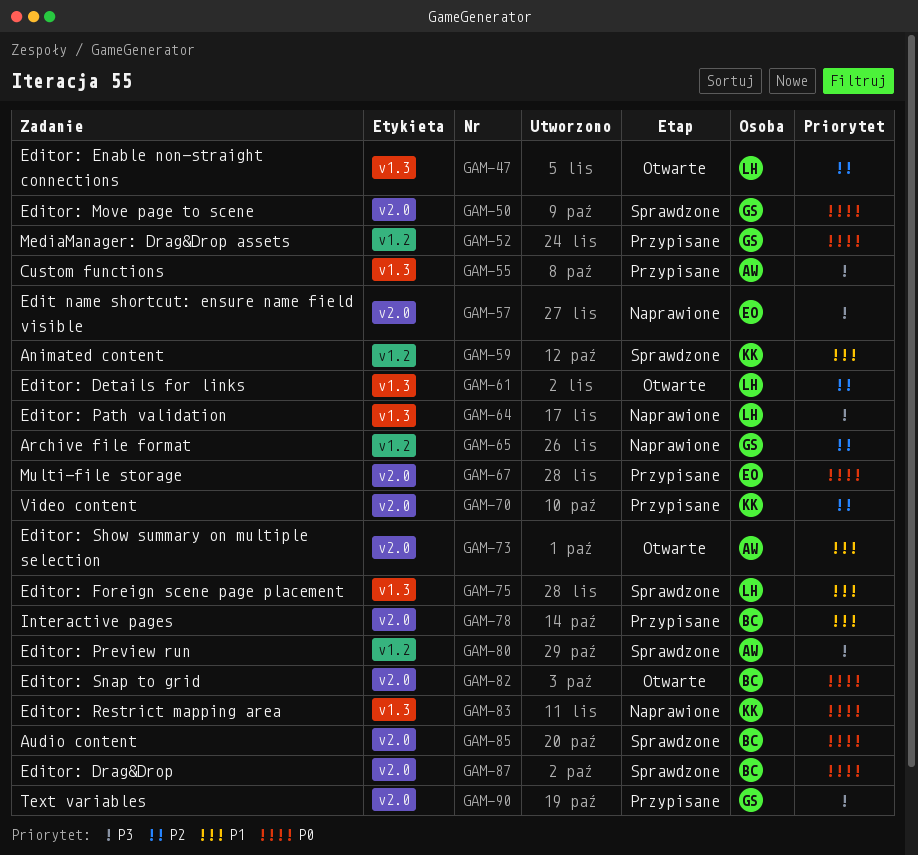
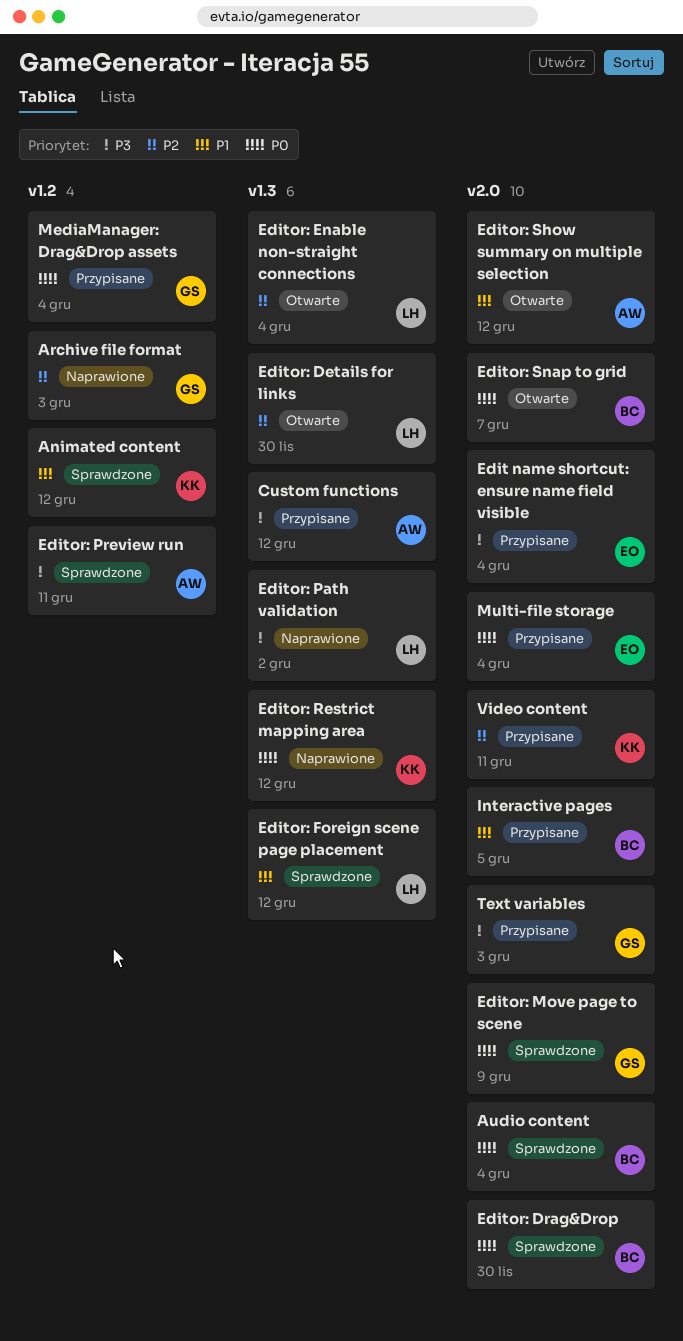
Edit name shortcut: ensure name field visible, status: Naprawione -> Przypisane

